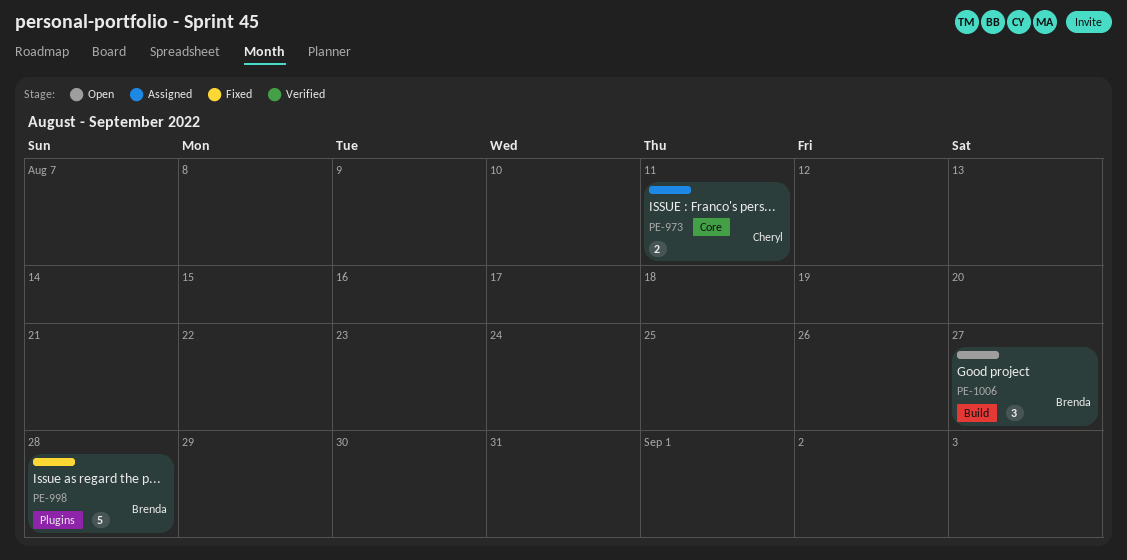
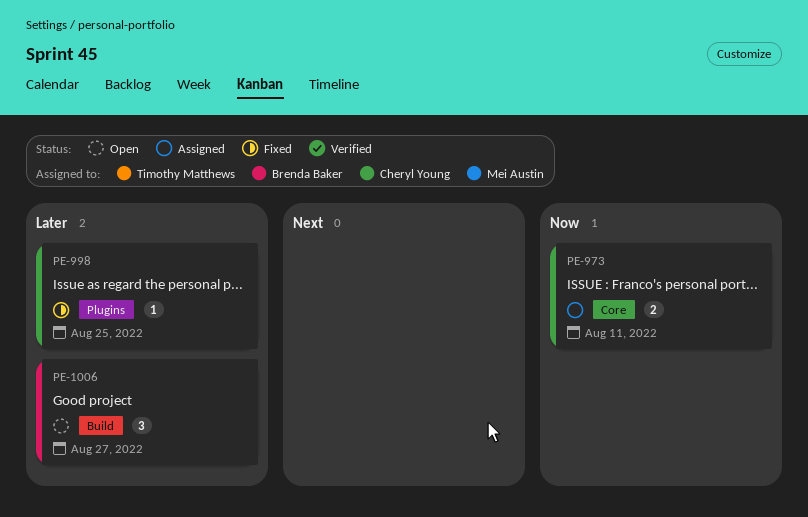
PE-998, owner: Brenda Baker -> Cheryl Young
PE-998, estimate: 5 -> 1
PE-998, due: Aug 28 -> Aug 25

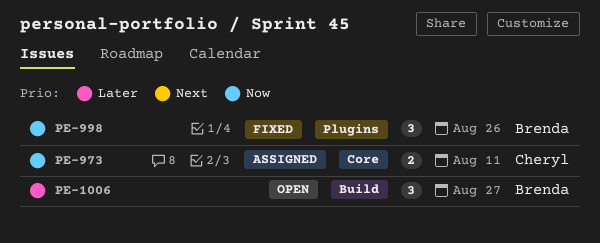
PE-998, owner: Cheryl Young -> Brenda Baker
PE-998, priority: Later -> Now
PE-998, estimate: 1 -> 3
PE-998, due: Aug 25 -> Aug 26

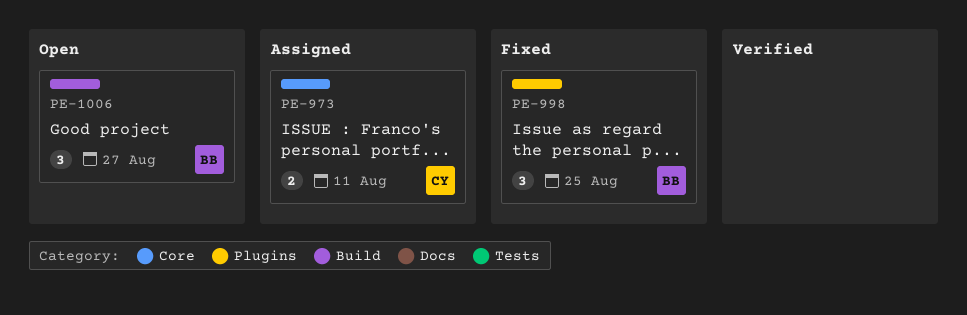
PE-998, due: Aug 26 -> Aug 25

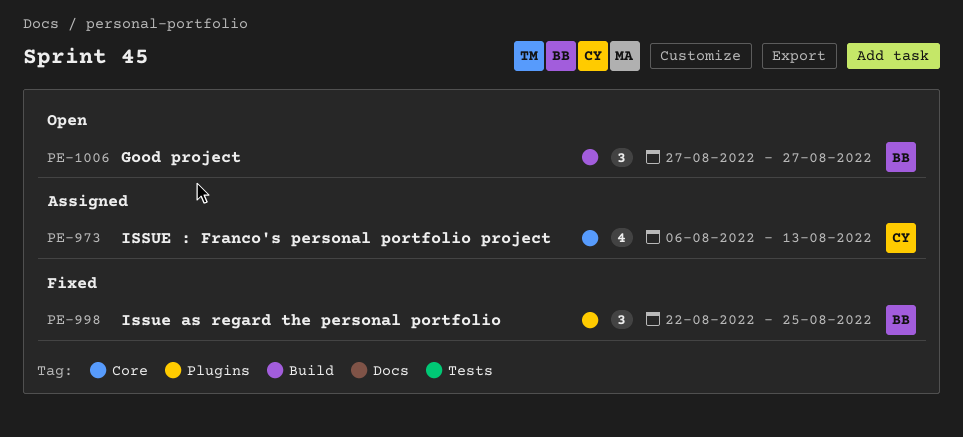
PE-973, estimate: 2 -> 4
PE-973, due: Aug 11 -> Aug 13

